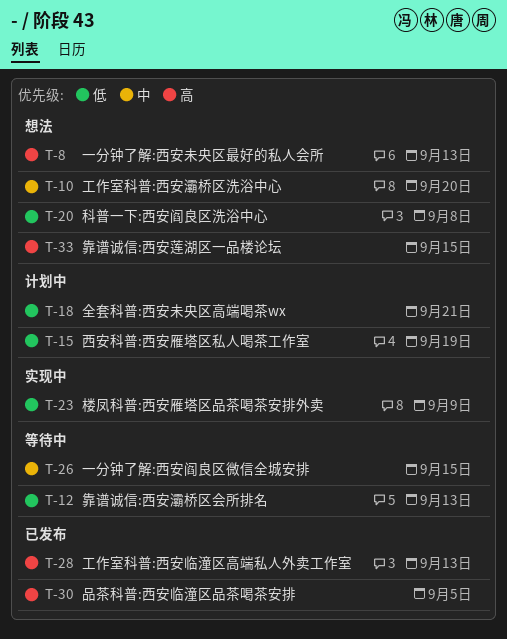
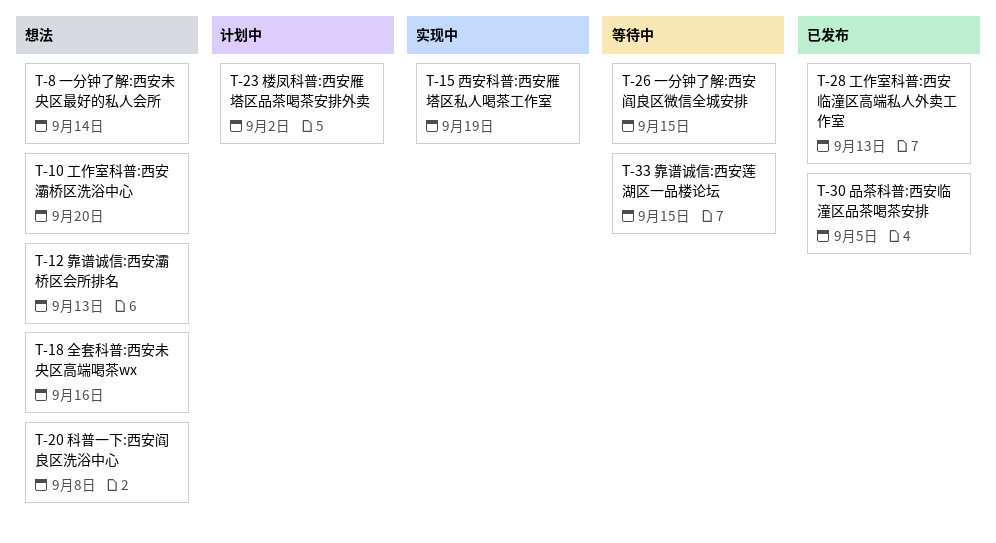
T-8, due: Sep 13 -> Sep 14
T-12, status: 等待中 -> 想法
T-15, status: 计划中 -> 实现中
T-18, status: 计划中 -> 想法
T-18, due: Sep 21 -> Sep 16
T-23, status: 实现中 -> 计划中
T-23, due: Sep 9 -> Sep 2
T-33, status: 想法 -> 等待中

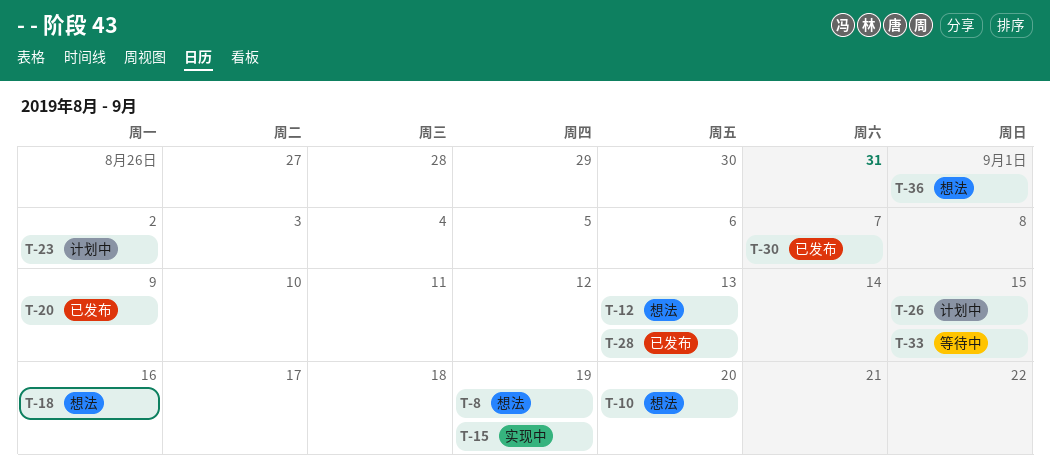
T-8, due: Sep 14 -> Sep 19
T-20, status: 想法 -> 已发布
T-20, due: Sep 8 -> Sep 9
T-26, status: 等待中 -> 计划中
T-30, due: Sep 5 -> Sep 7
T-36: none -> present

